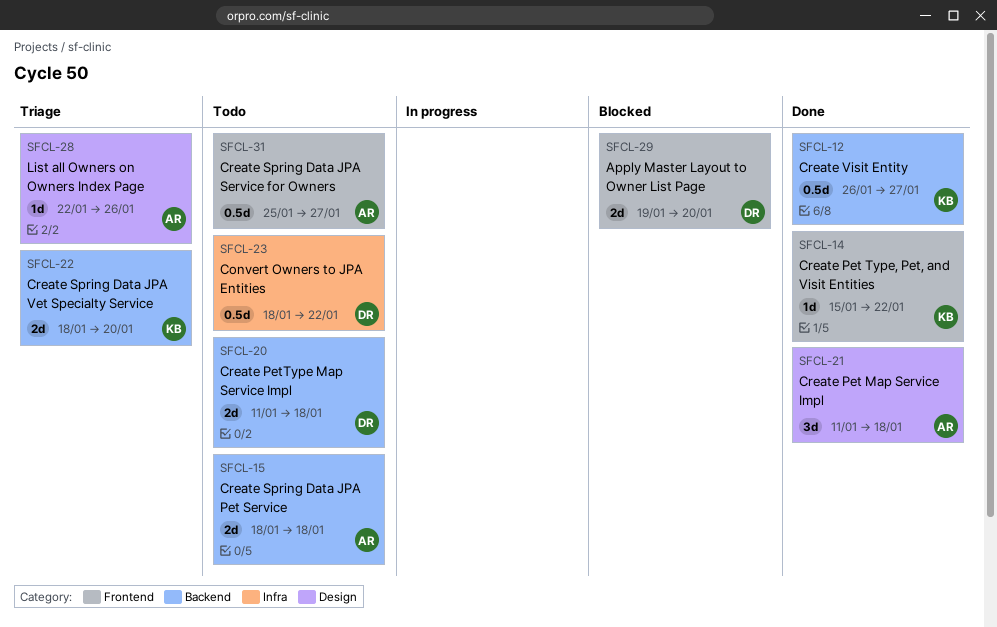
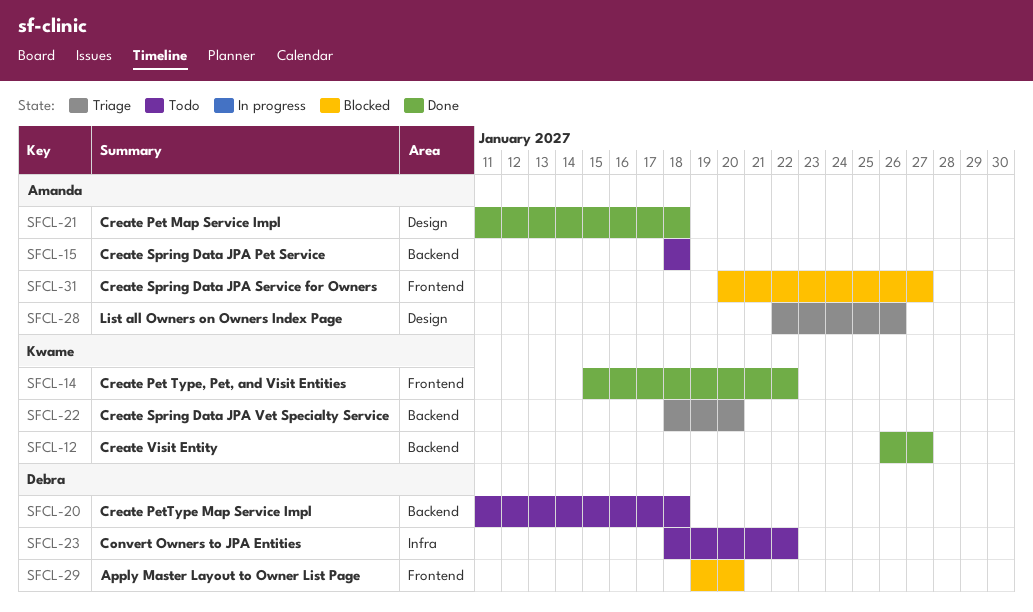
SFCL-31, status: Todo -> Blocked
SFCL-31, start: Jan 25 -> Jan 20

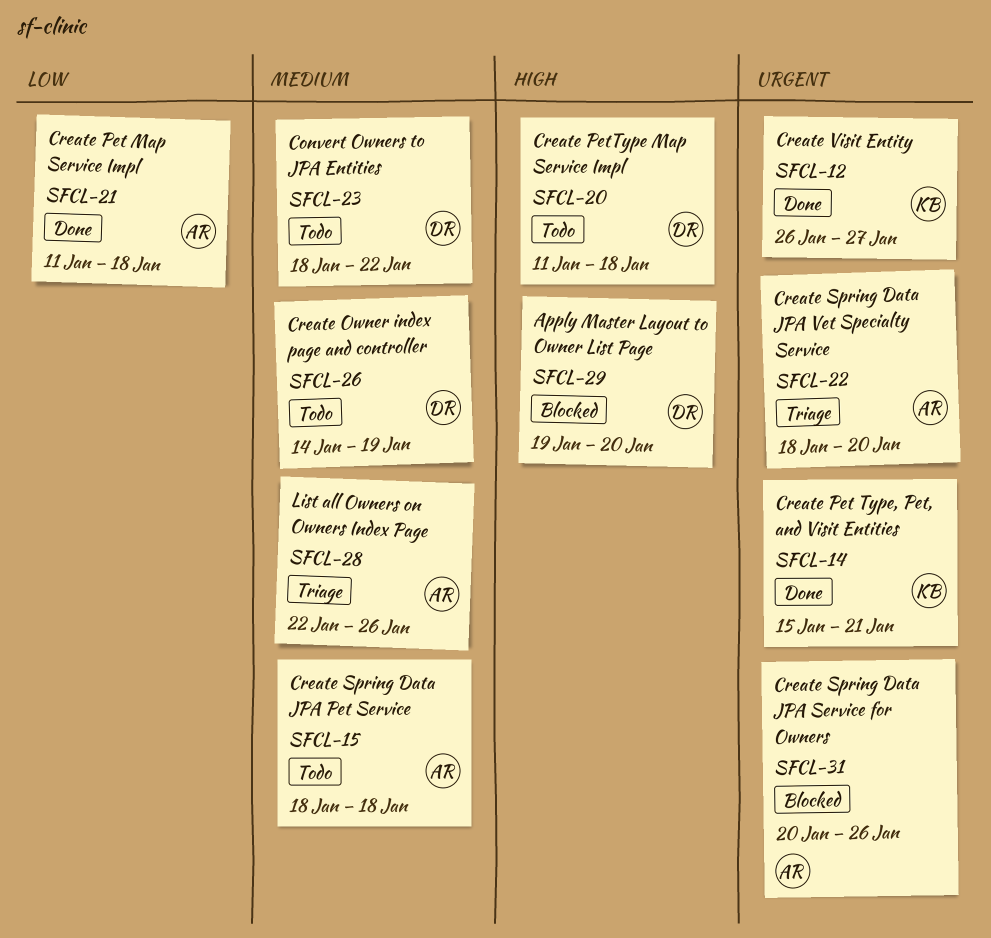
SFCL-14, due: Jan 22 -> Jan 21
SFCL-22, owner: Kwame -> Amanda
SFCL-26: none -> present
SFCL-31, due: Jan 27 -> Jan 26

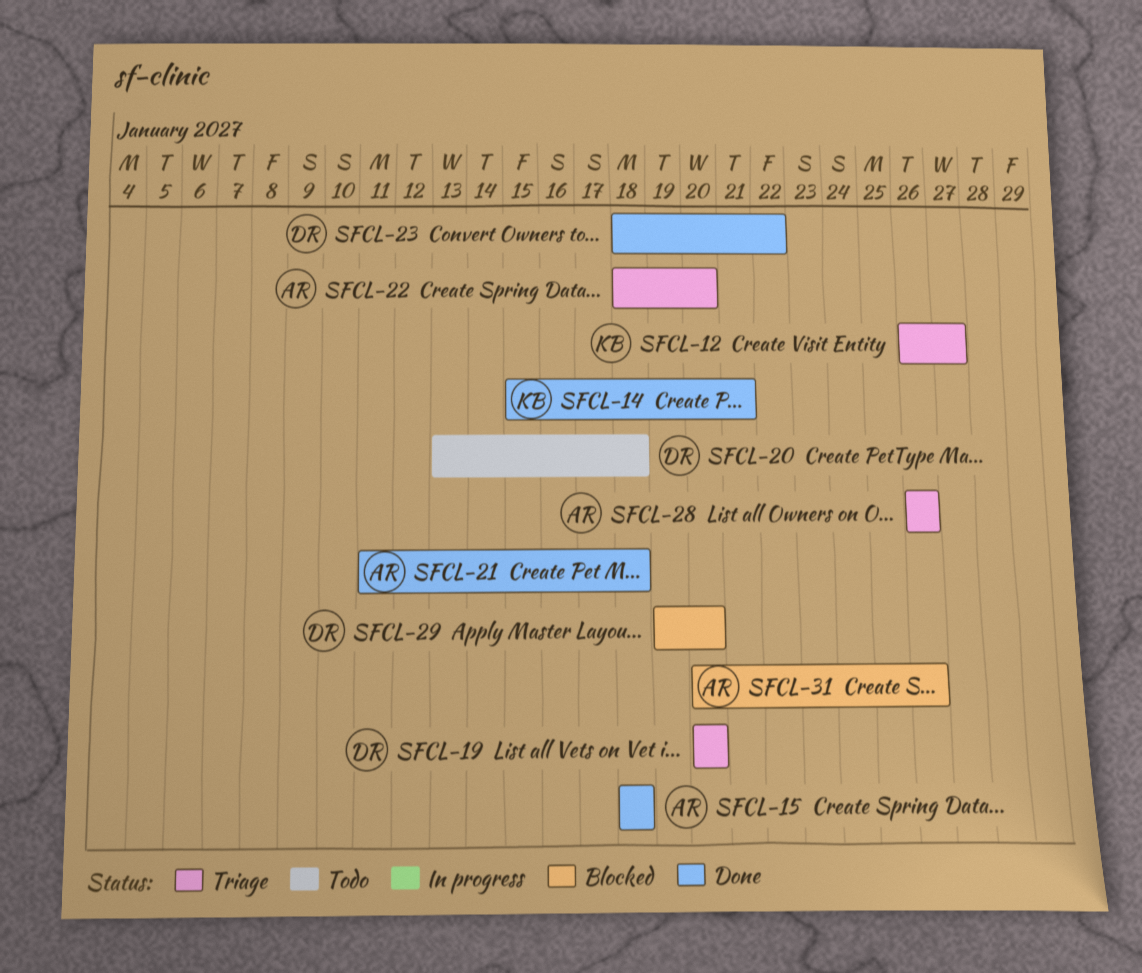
SFCL-12, status: Done -> Triage
SFCL-15, status: Todo -> Done
SFCL-19: none -> present
SFCL-20, start: Jan 11 -> Jan 13
SFCL-23, status: Todo -> Done
SFCL-26: present -> none
SFCL-28, start: Jan 22 -> Jan 26

